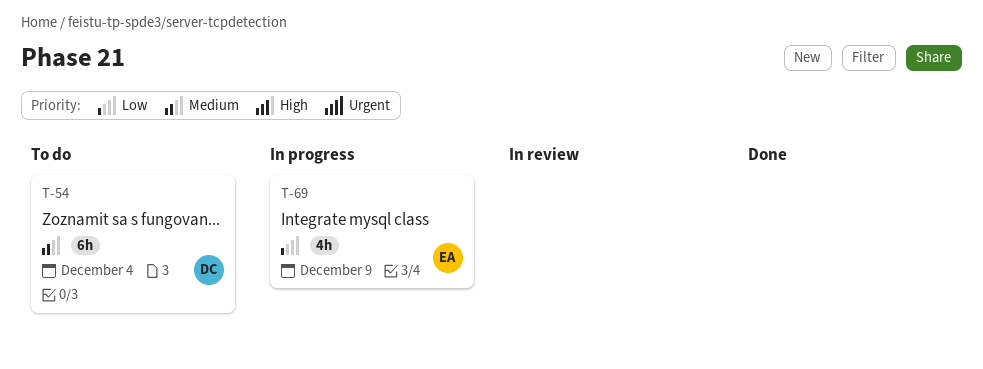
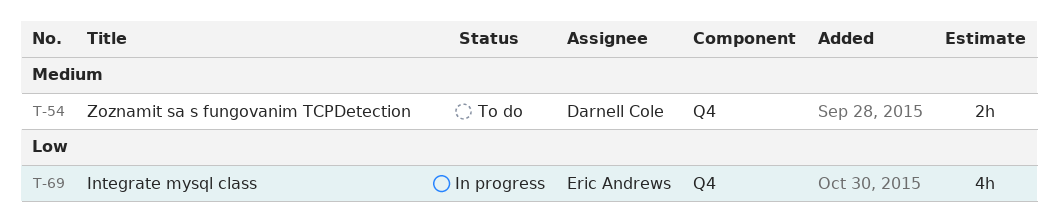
T-54, estimate: 6h -> 2h

